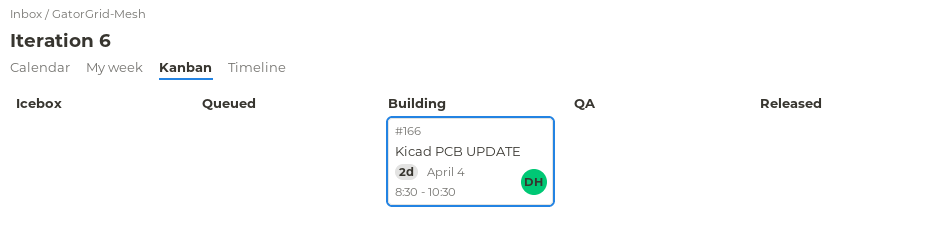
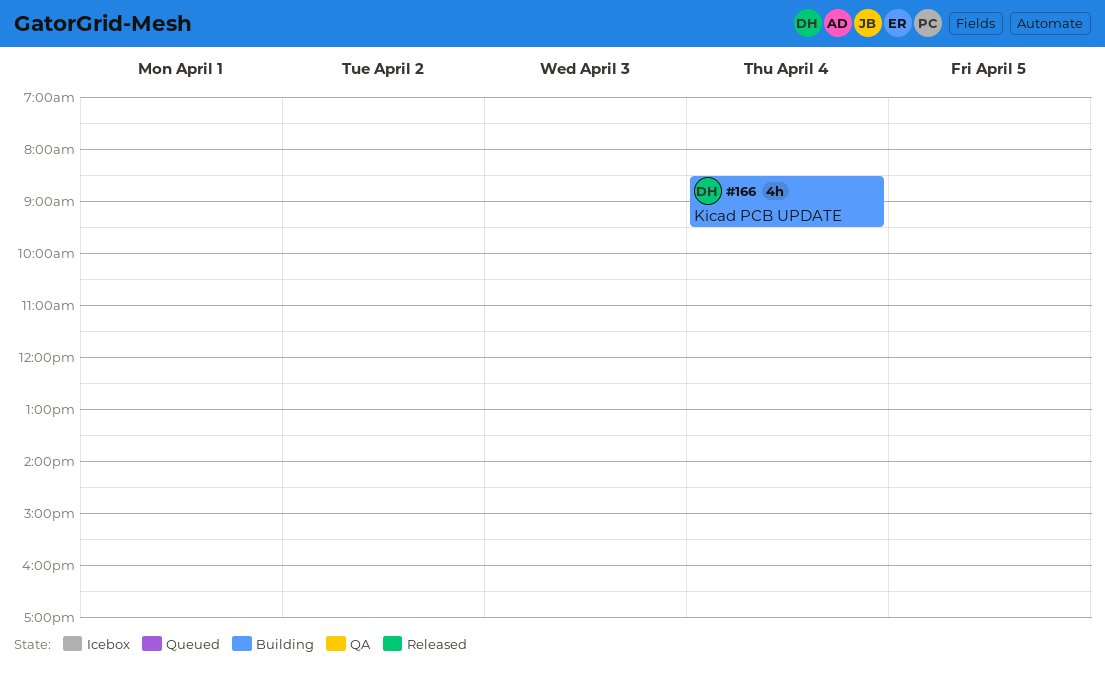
#166, estimate: 2d -> 4h
#166, ends: 10:30 -> 09:30

